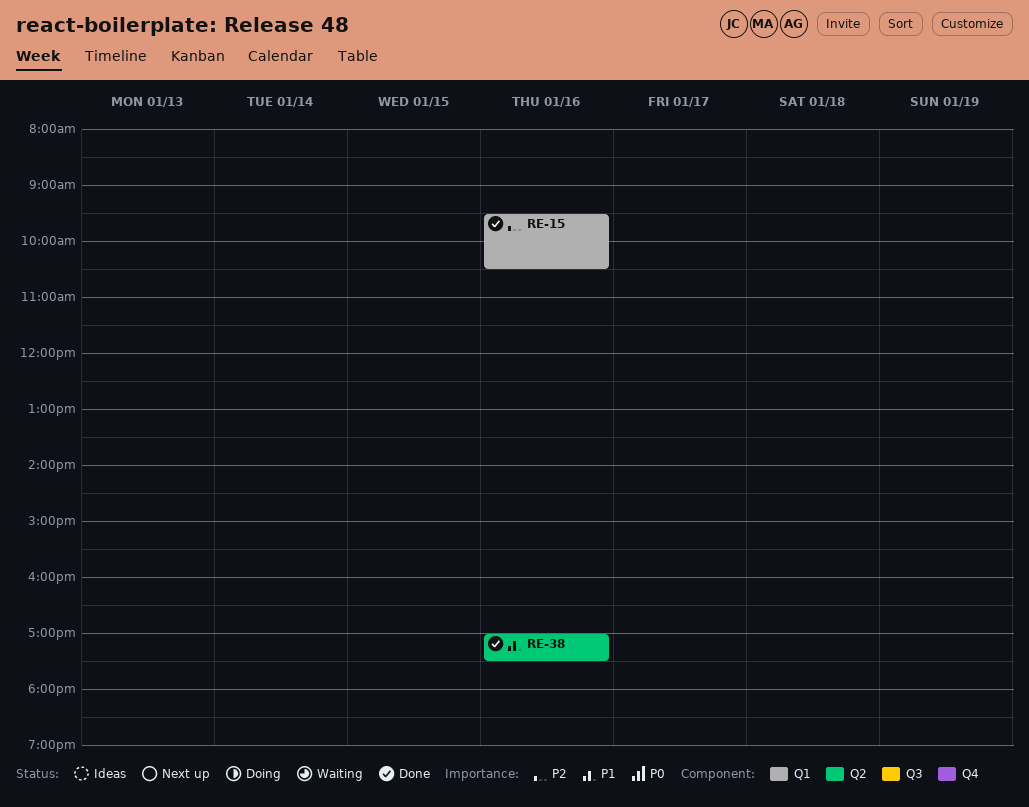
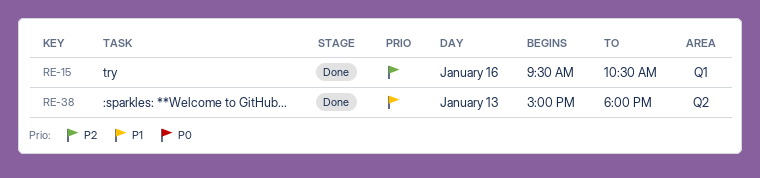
RE-38, day: Jan 16 -> Jan 13
RE-38, begins: 17:00 -> 15:00
RE-38, ends: 17:30 -> 18:00

